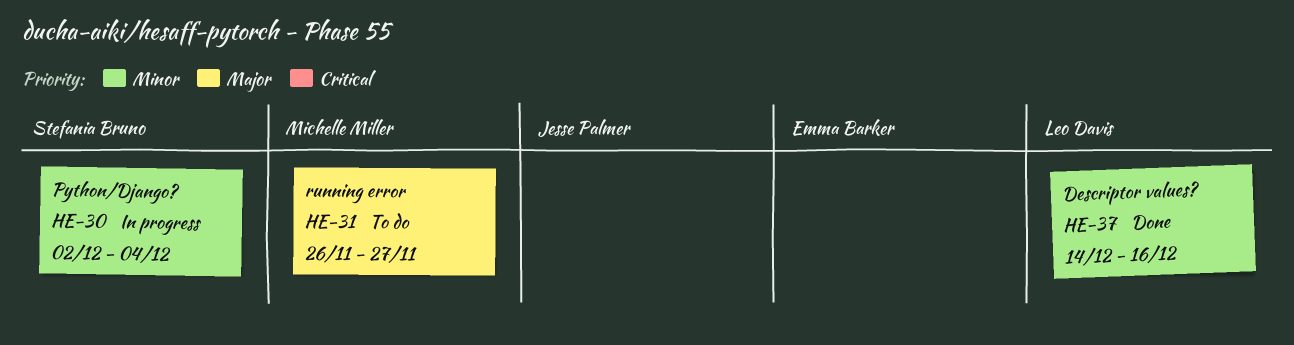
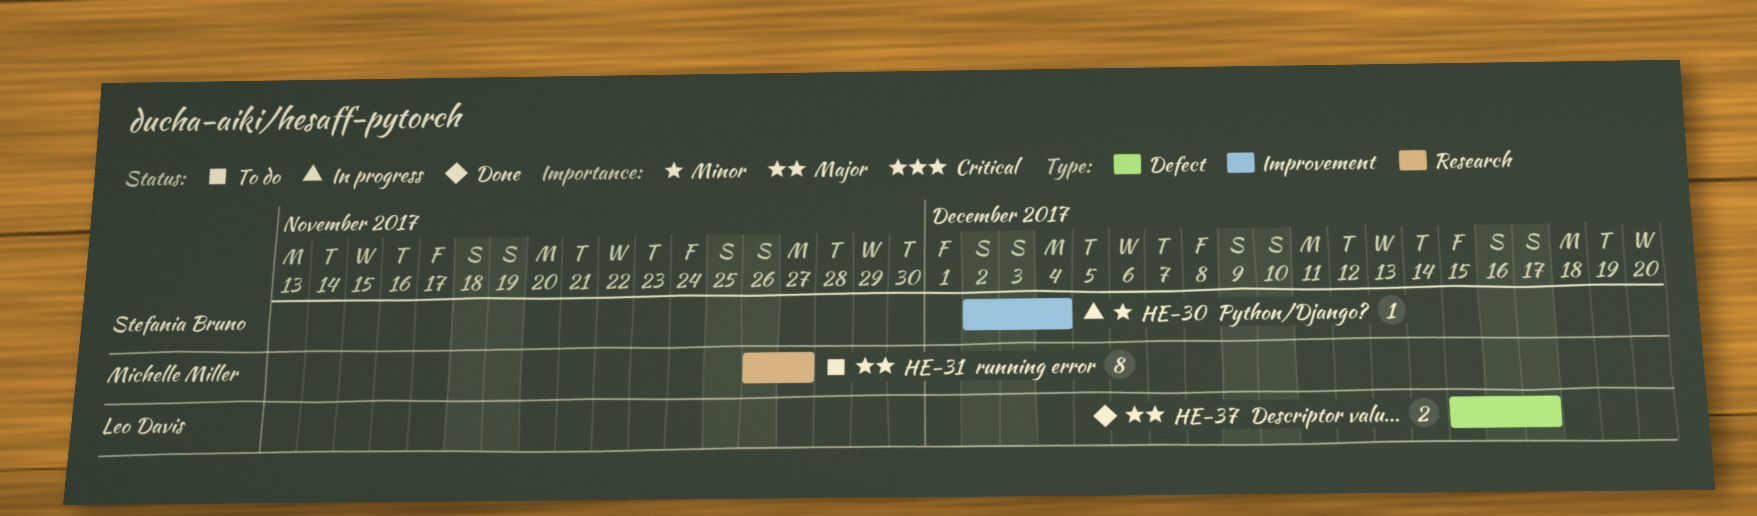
HE-37, priority: Minor -> Major
HE-37, start: Dec 14 -> Dec 15
HE-37, due: Dec 16 -> Dec 17

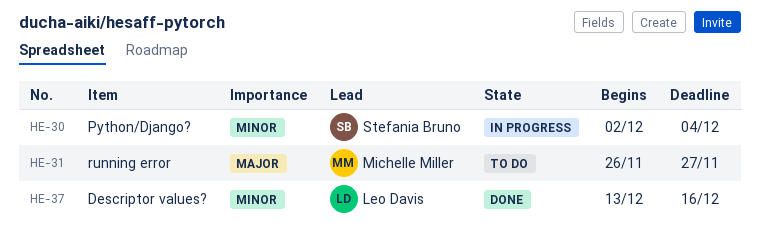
HE-37, priority: Major -> Minor
HE-37, start: Dec 15 -> Dec 13
HE-37, due: Dec 17 -> Dec 16

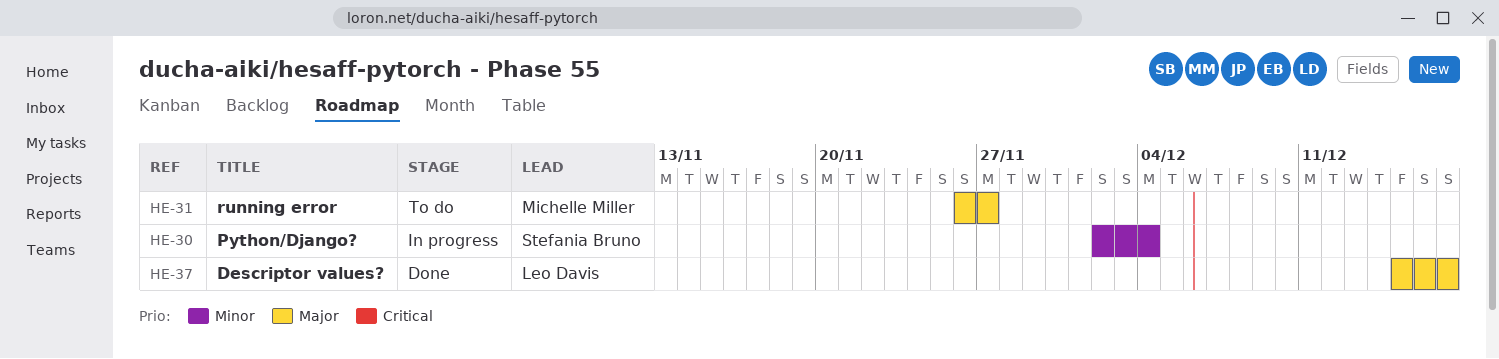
HE-37, priority: Minor -> Major
HE-37, start: Dec 13 -> Dec 15
HE-37, due: Dec 16 -> Dec 17

